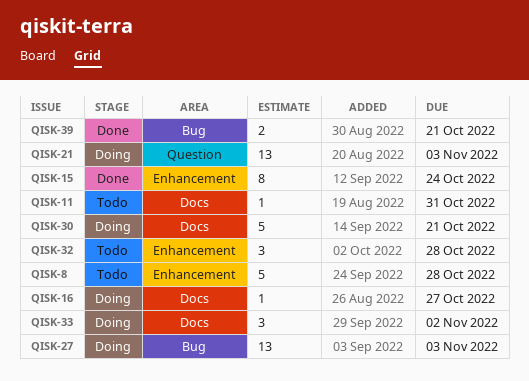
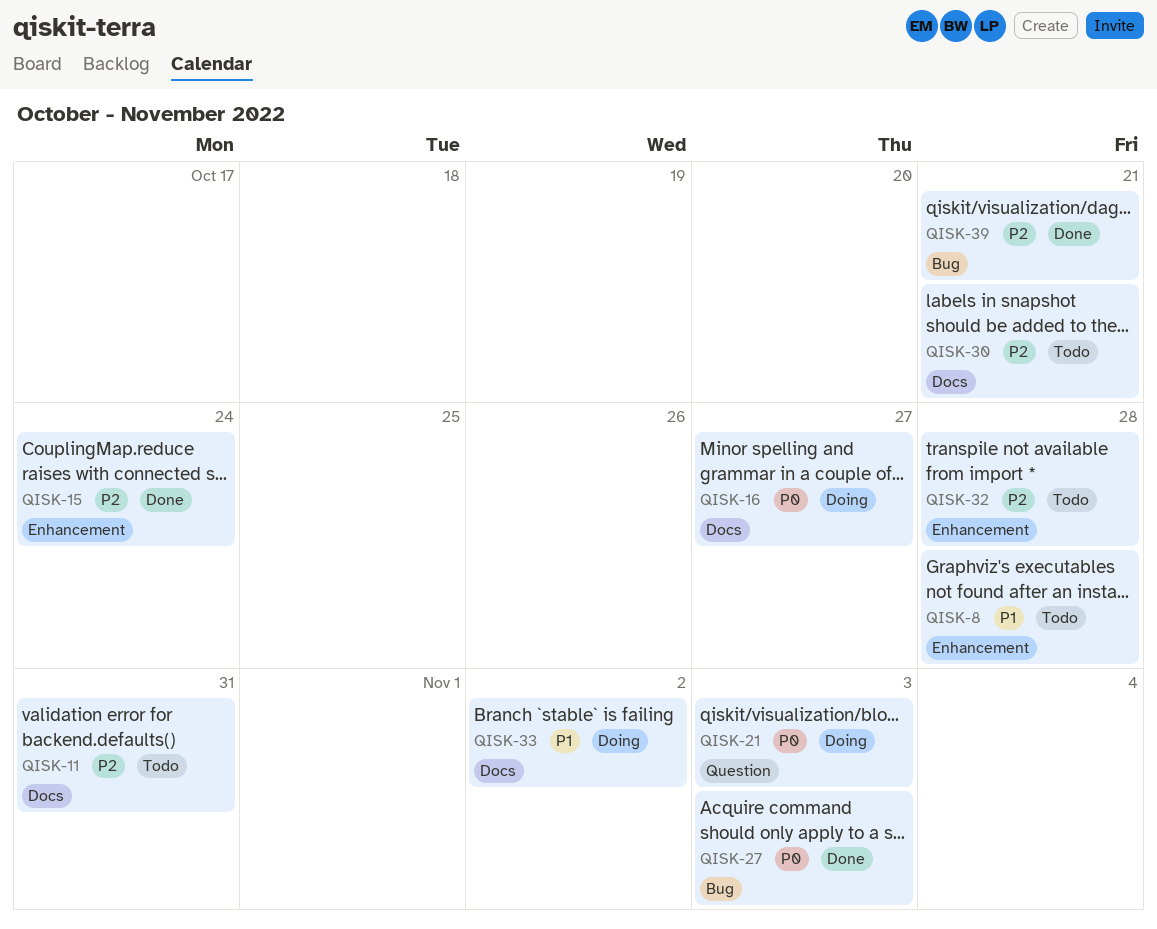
QISK-27, status: Doing -> Done
QISK-30, status: Doing -> Todo

